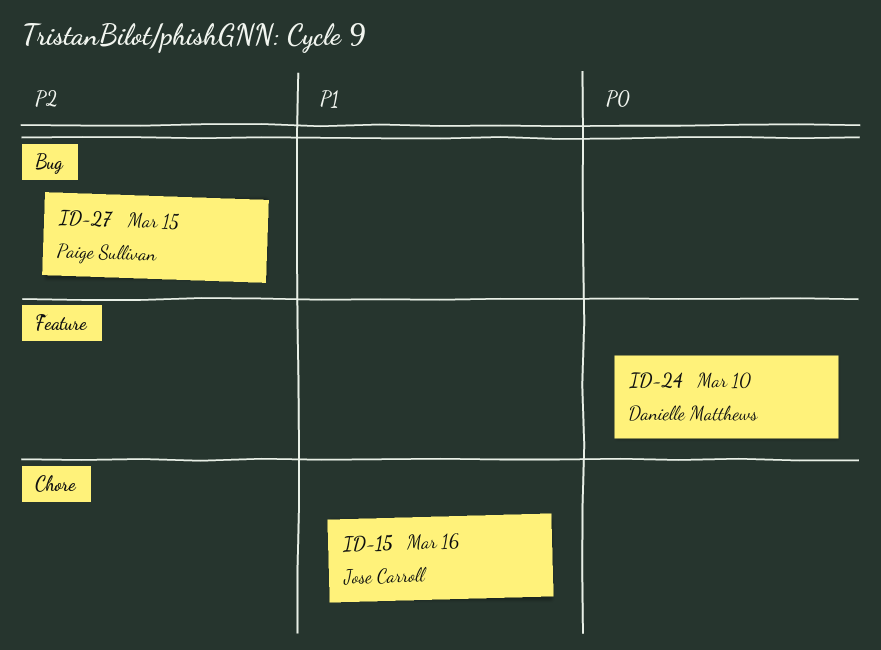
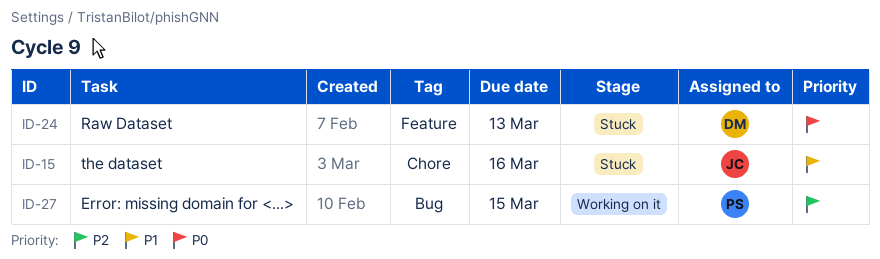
ID-24, due: Mar 10 -> Mar 13

